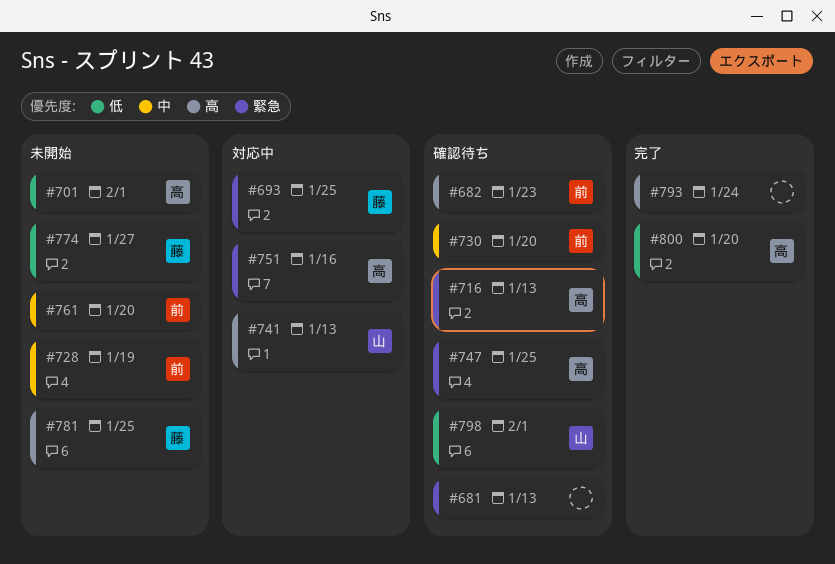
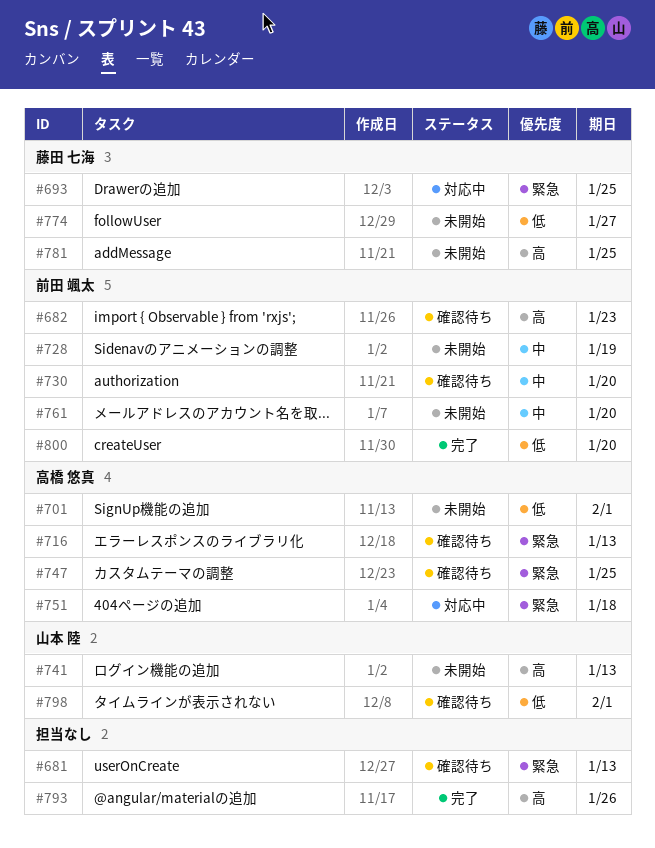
#741, status: 対応中 -> 未開始
#751, due: Jan 16 -> Jan 18
#793, due: Jan 24 -> Jan 26
#800, owner: 高橋 悠真 -> 前田 颯太

